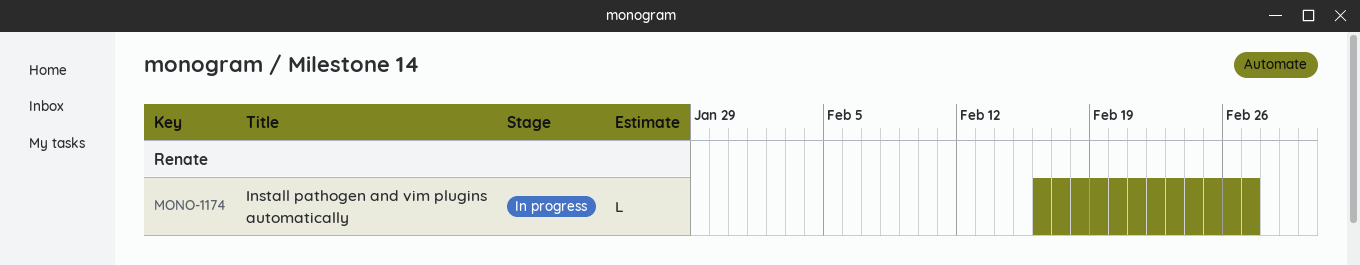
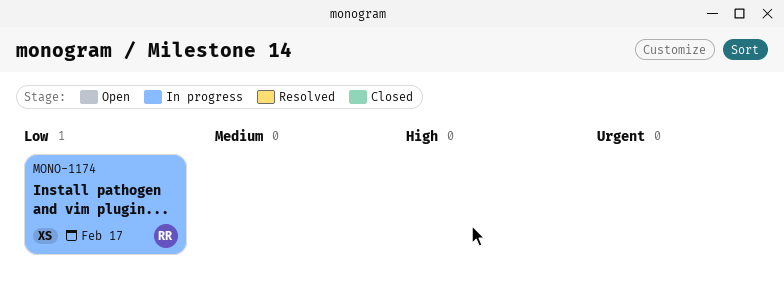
MONO-1174, estimate: L -> XS
MONO-1174, due: Feb 27 -> Feb 17

